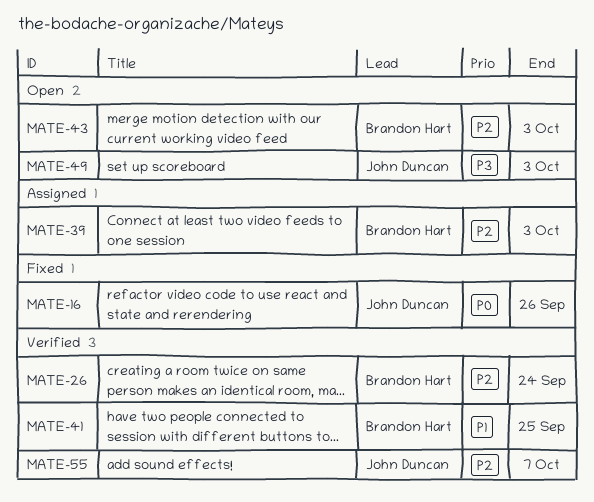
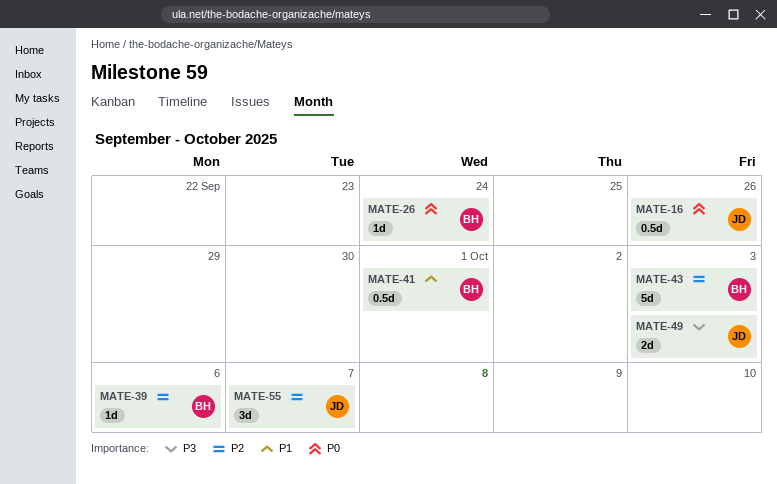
MATE-26, priority: P2 -> P0
MATE-39, due: Oct 3 -> Oct 6
MATE-41, due: Sep 25 -> Oct 1

